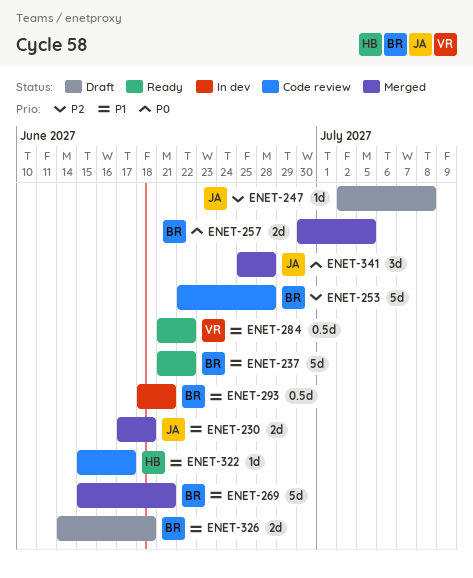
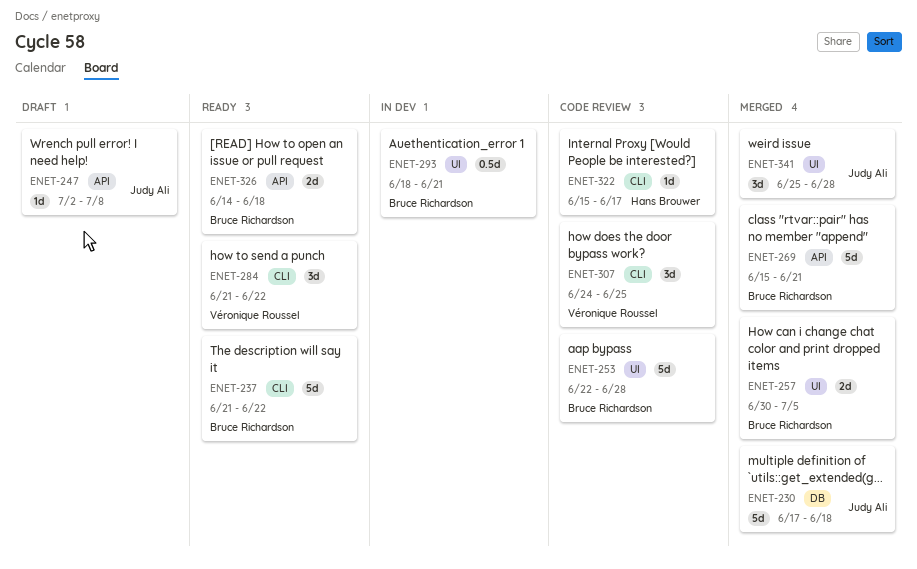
ENET-230, estimate: 2d -> 5d
ENET-284, estimate: 0.5d -> 3d
ENET-307: none -> present
ENET-326, status: Draft -> Ready

